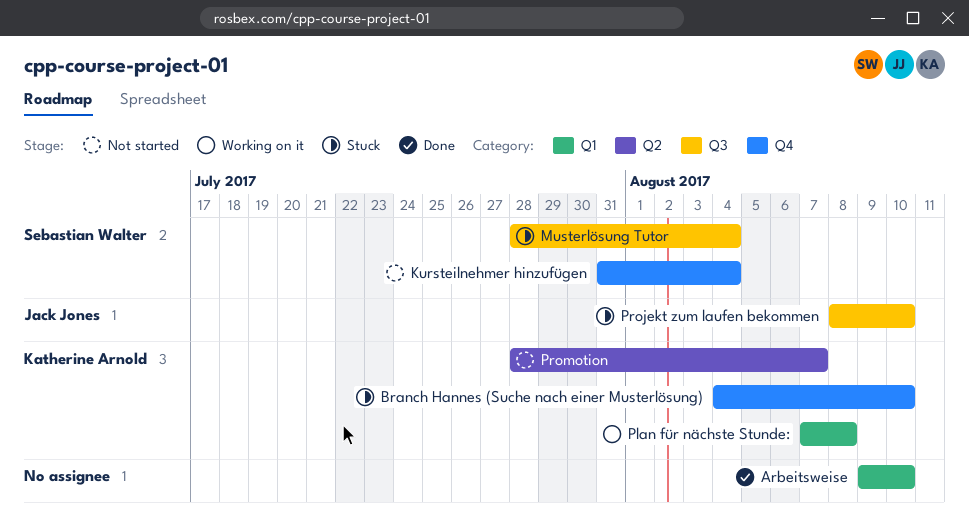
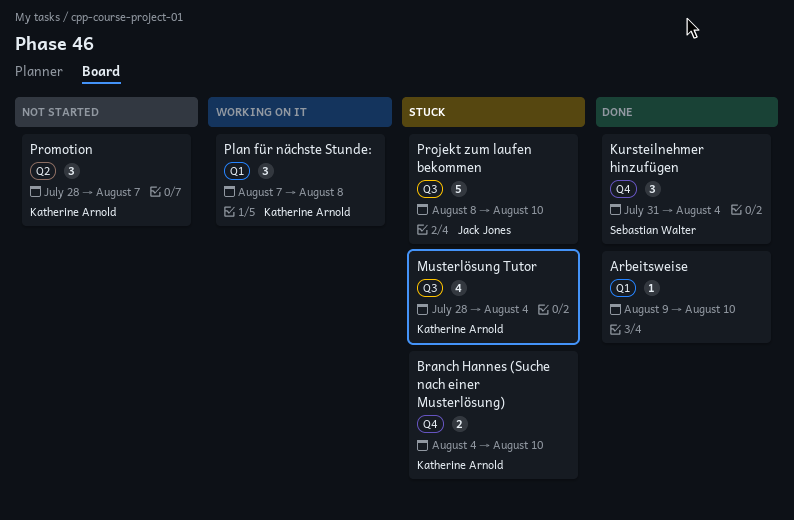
Kursteilnehmer hinzufügen, status: Not started -> Done
Musterlösung Tutor, owner: Sebastian Walter -> Katherine Arnold

